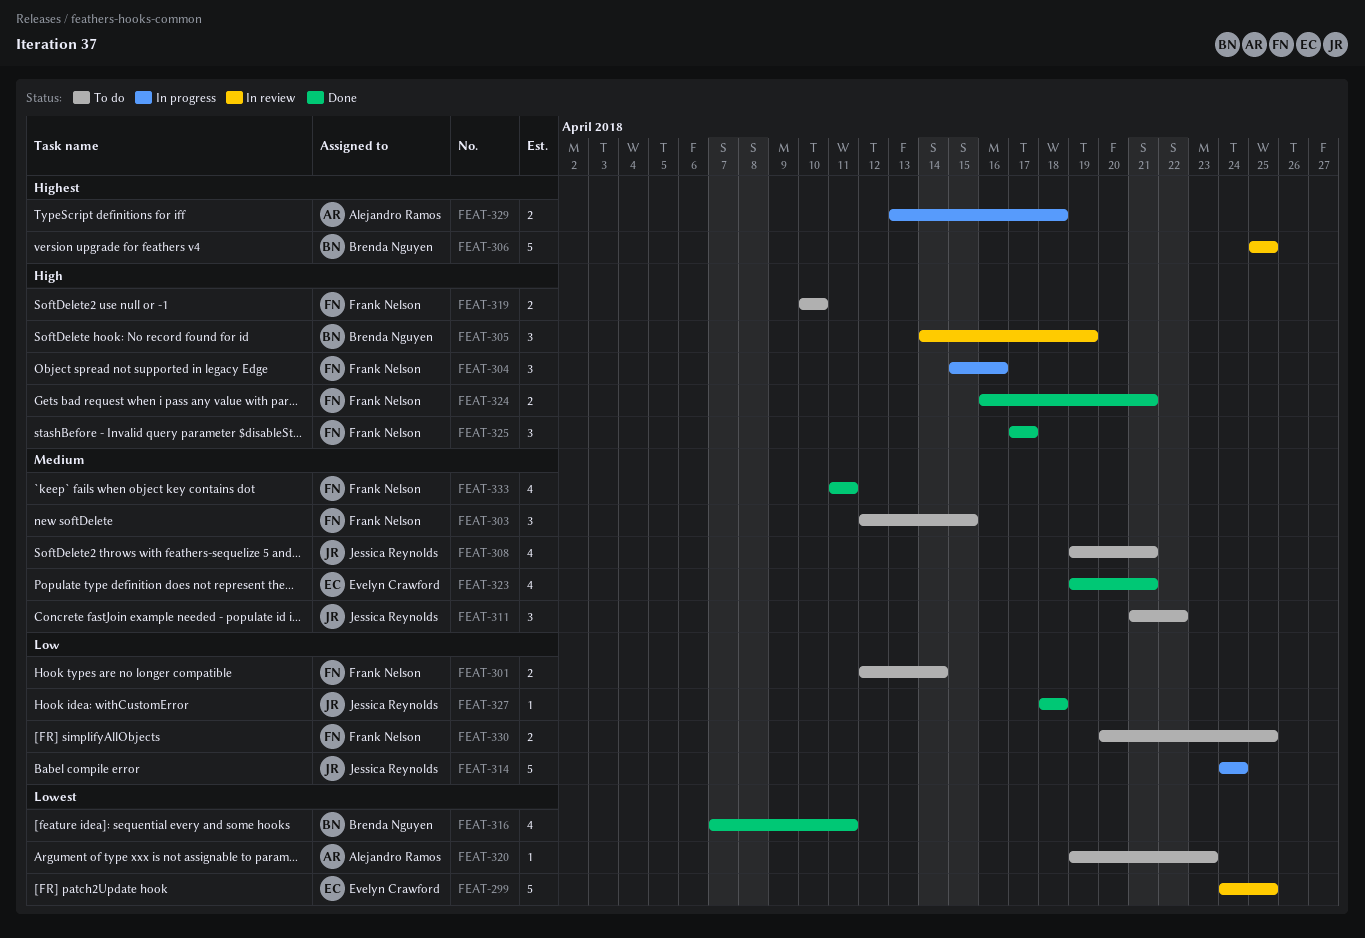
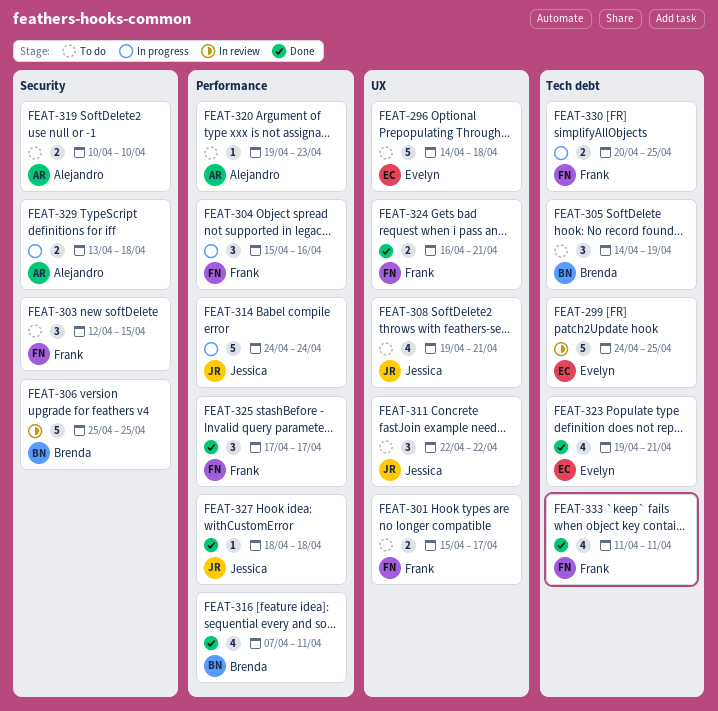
FEAT-296: none -> present
FEAT-301, start: Apr 12 -> Apr 15
FEAT-301, due: Apr 14 -> Apr 17
FEAT-305, status: In review -> To do
FEAT-311, start: Apr 21 -> Apr 22
FEAT-319, owner: Frank Nelson -> Alejandro Ramos
FEAT-330, status: To do -> In progress

